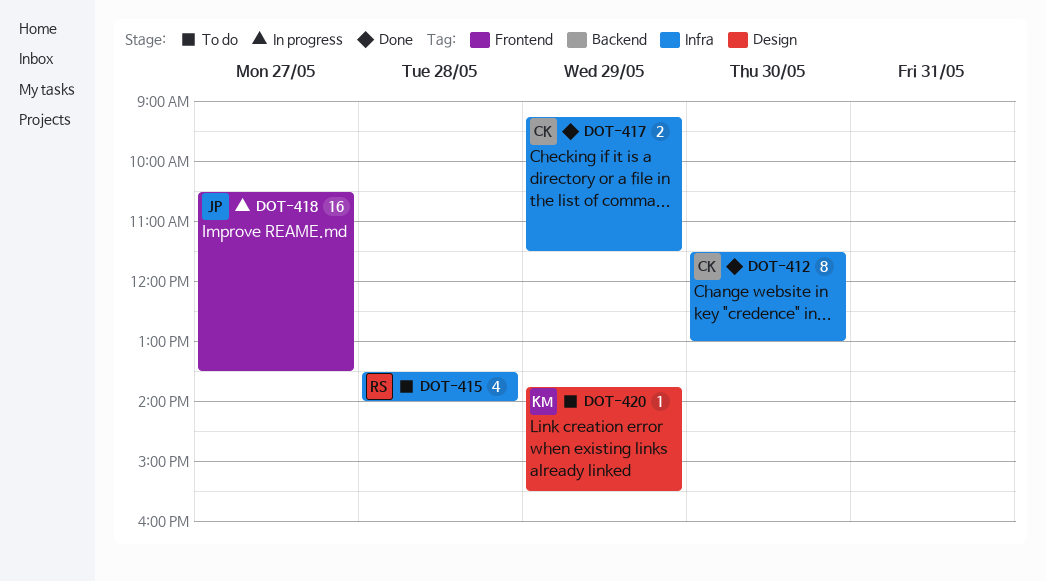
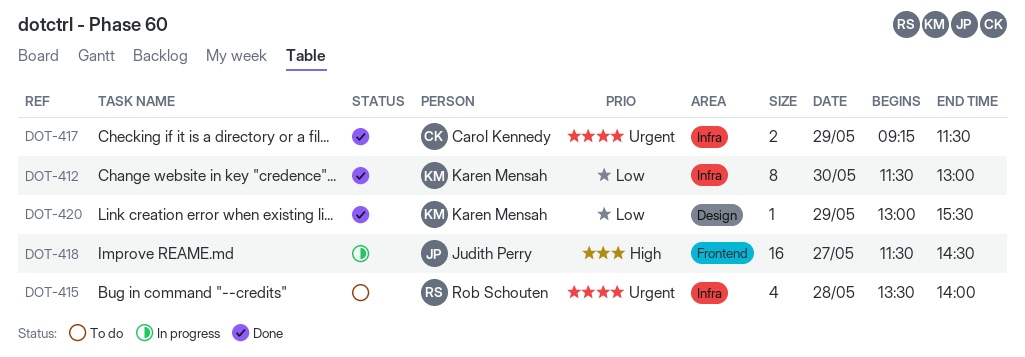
DOT-412, owner: Carol Kennedy -> Karen Mensah
DOT-418, begins: 10:30 -> 11:30
DOT-418, ends: 13:30 -> 14:30
DOT-420, status: To do -> Done
DOT-420, begins: 13:45 -> 13:00

